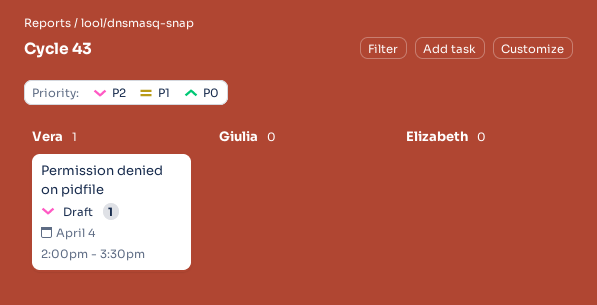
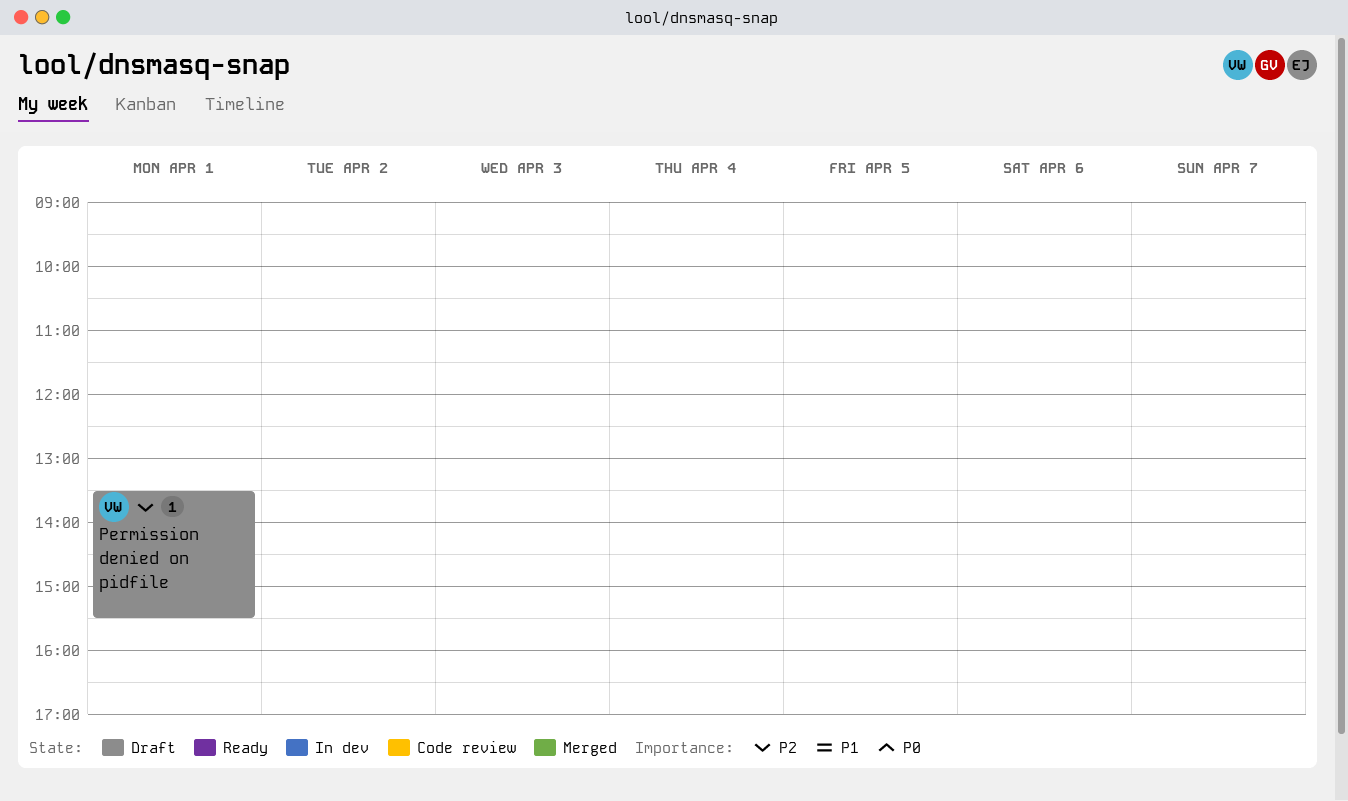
Permission denied on pidfile, day: Apr 4 -> Apr 1
Permission denied on pidfile, begins: 14:00 -> 13:30

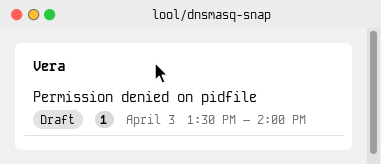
Permission denied on pidfile, day: Apr 1 -> Apr 3
Permission denied on pidfile, ends: 15:30 -> 14:00

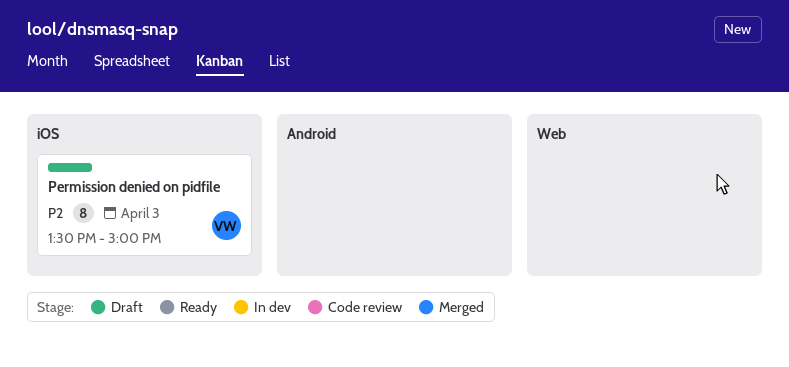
Permission denied on pidfile, estimate: 1 -> 8
Permission denied on pidfile, ends: 14:00 -> 15:00

